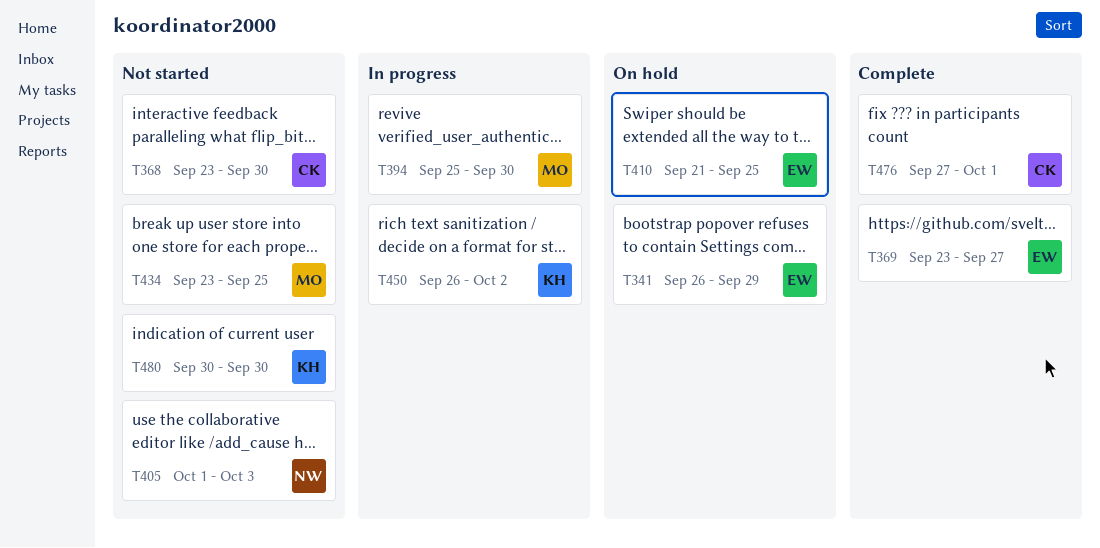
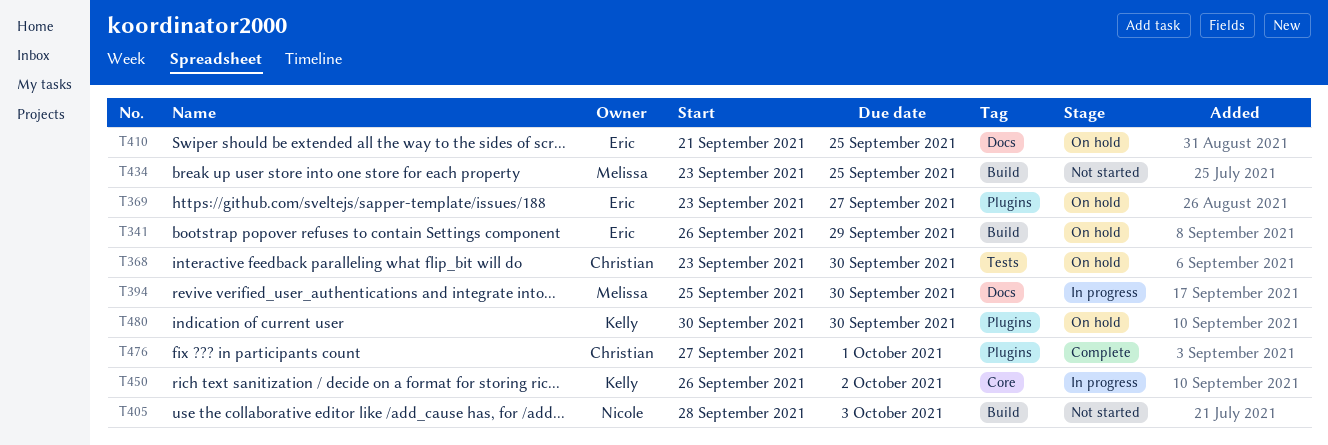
T368, status: Not started -> On hold
T369, status: Complete -> On hold
T405, start: Oct 1 -> Sep 28
T480, status: Not started -> On hold

